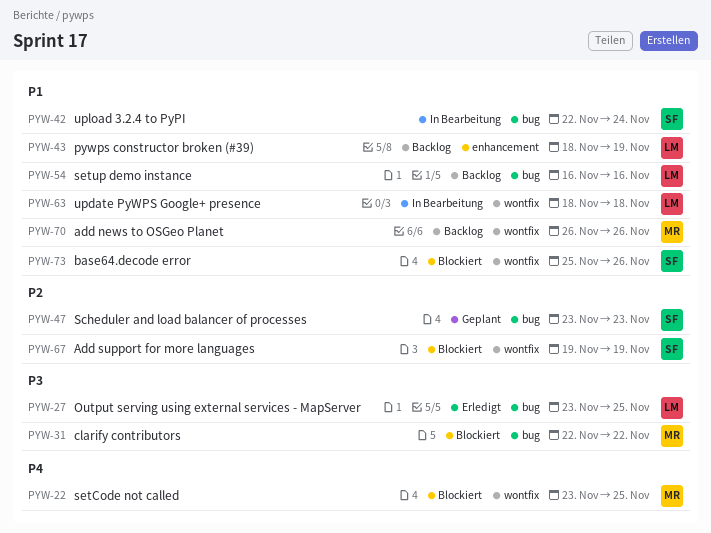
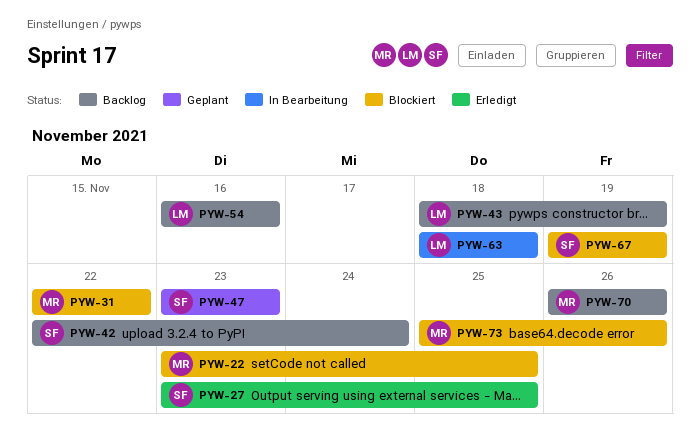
PYW-27, owner: LM -> SF
PYW-42, status: In Bearbeitung -> Backlog
PYW-73, owner: SF -> MR

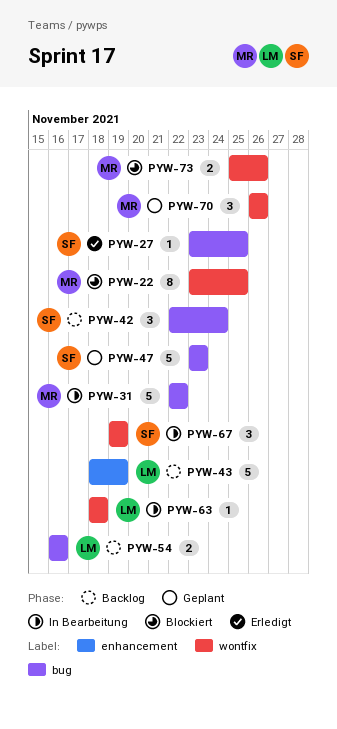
PYW-31, status: Blockiert -> In Bearbeitung
PYW-67, status: Blockiert -> In Bearbeitung
PYW-70, status: Backlog -> Geplant

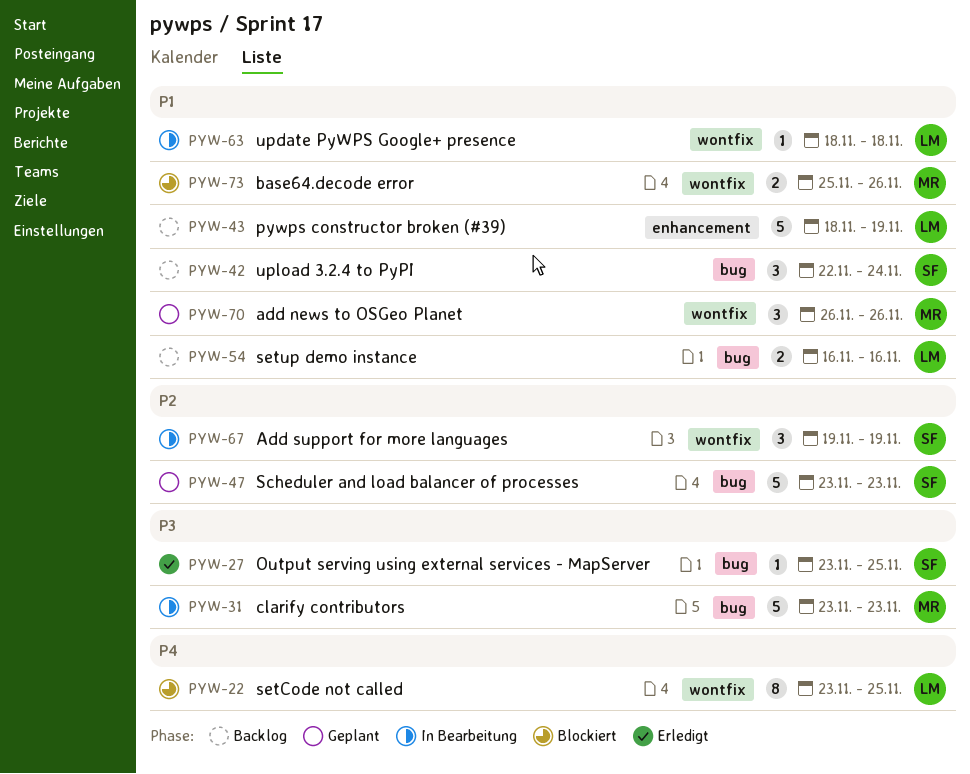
PYW-22, owner: MR -> LM
PYW-31, start: Nov 22 -> Nov 23
PYW-31, due: Nov 22 -> Nov 23

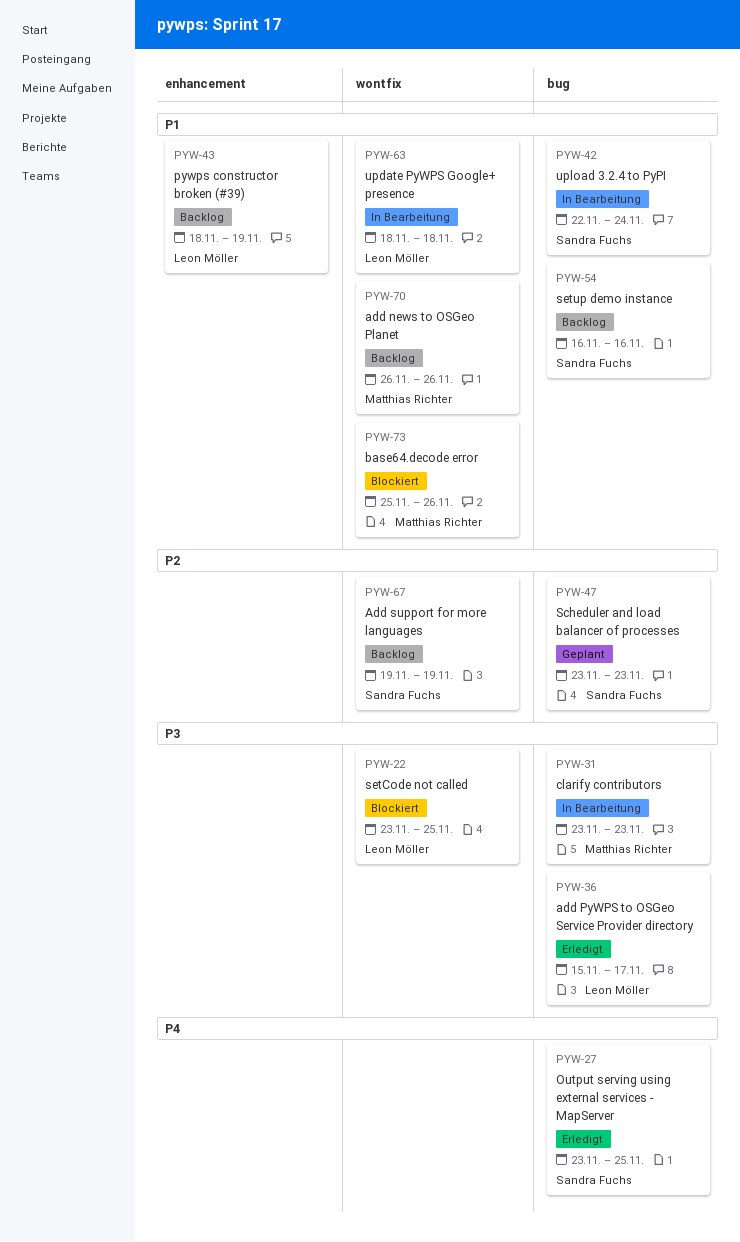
PYW-22, priority: P4 -> P3
PYW-27, priority: P3 -> P4
PYW-36: none -> present
PYW-42, status: Backlog -> In Bearbeitung
PYW-54, owner: Leon Möller -> Sandra Fuchs
PYW-67, status: In Bearbeitung -> Backlog
PYW-70, status: Geplant -> Backlog

